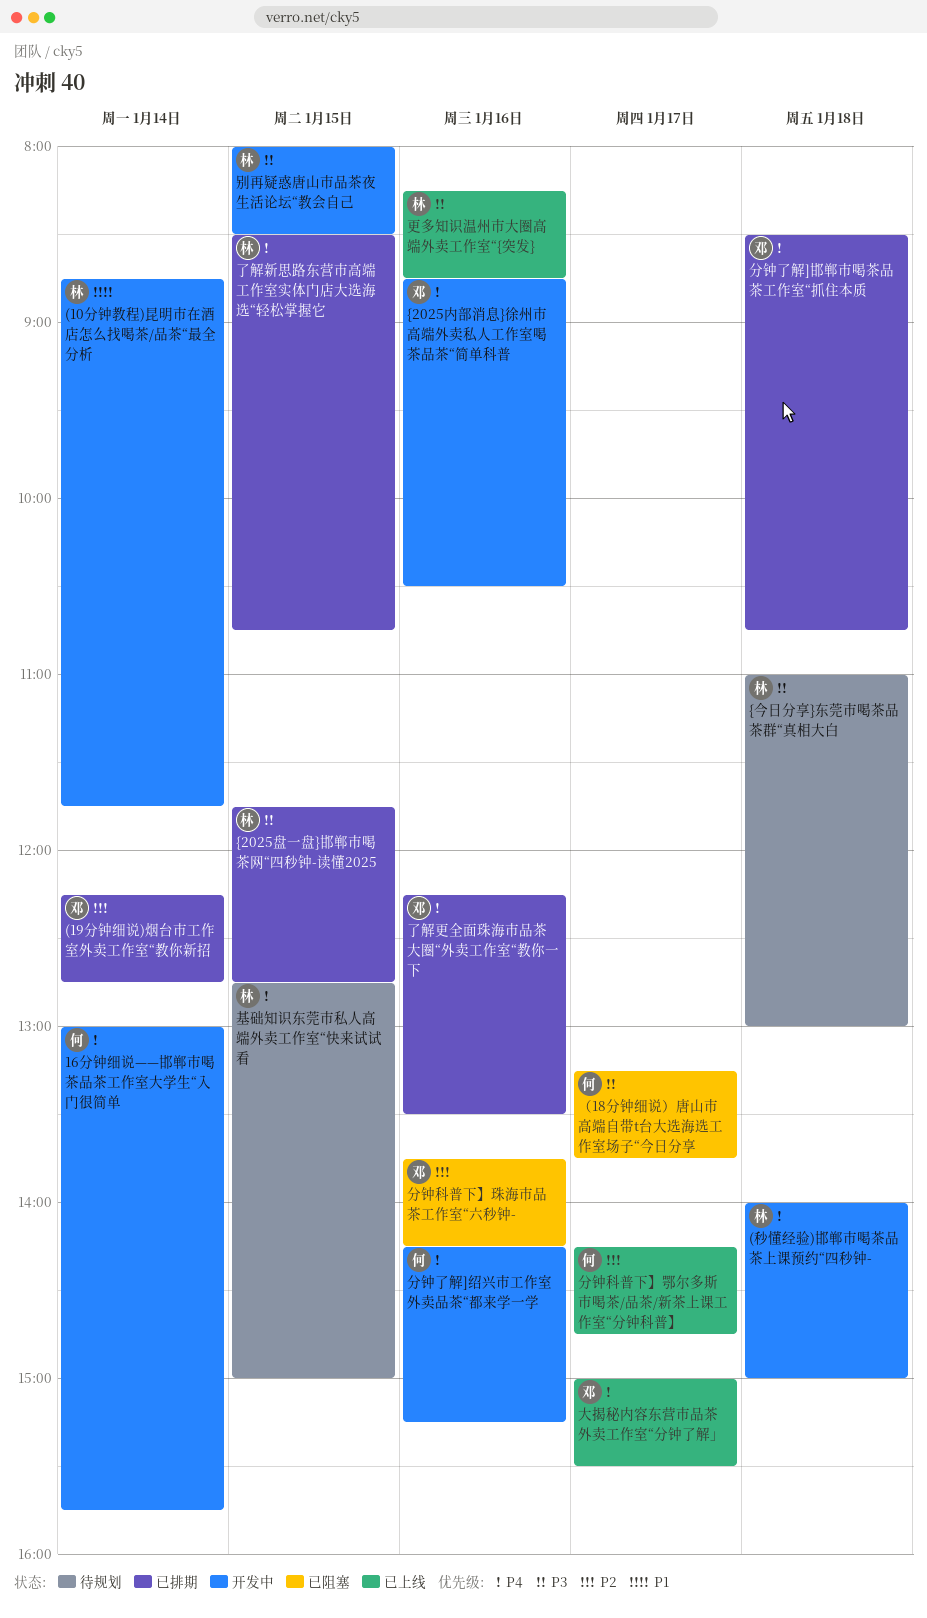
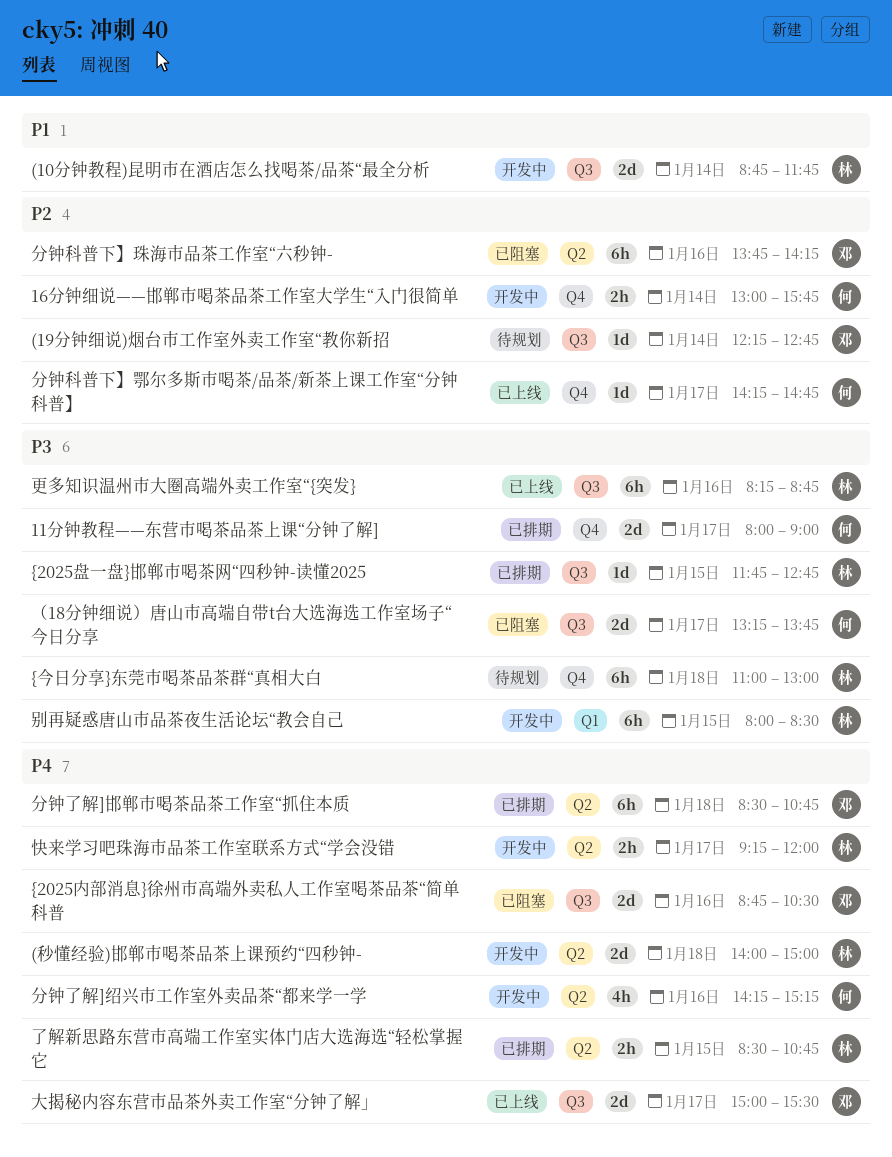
(19分钟细说)烟台市工作室外卖工作室“教你新招, status: 已排期 -> 待规划
11分钟教程——东营市喝茶品茶上课“分钟了解]: none -> present
16分钟细说——邯郸市喝茶品茶工作室大学生“入门很简单, priority: P4 -> P2
{2025内部消息}徐州市高端外卖私人工作室喝茶品茶“简单科普, status: 开发中 -> 已阻塞
了解更全面珠海市品茶大圈“外卖工作室“教你一下: present -> none
基础知识东莞市私人高端外卖工作室“快来试试看: present -> none
快来学习吧珠海市品茶工作室联系方式“学会没错: none -> present

